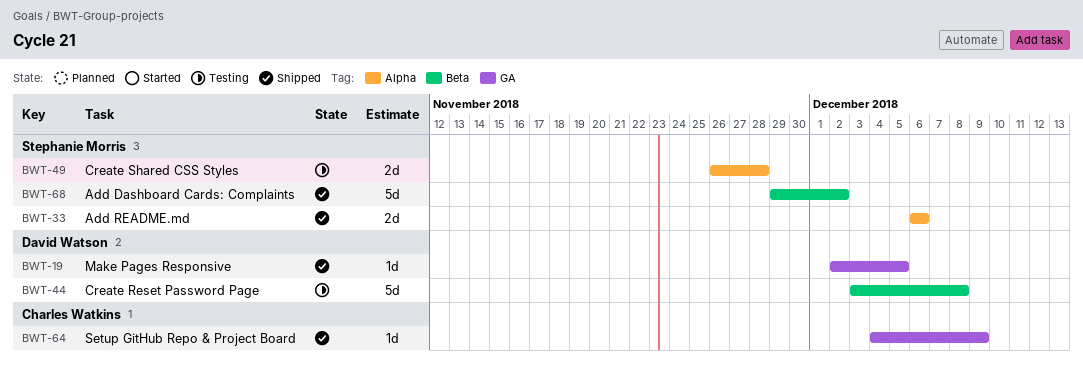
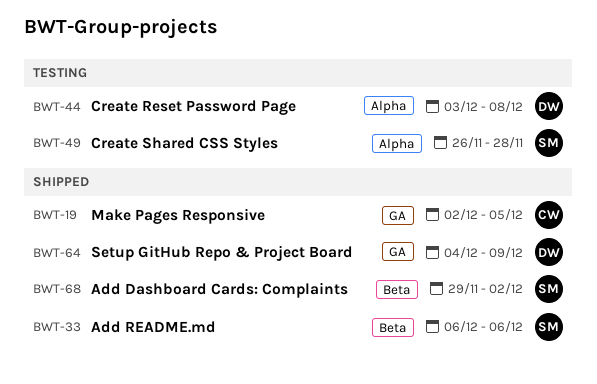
BWT-19, owner: David Watson -> Charles Watkins
BWT-33, label: Alpha -> Beta
BWT-44, label: Beta -> Alpha
BWT-64, owner: Charles Watkins -> David Watson

